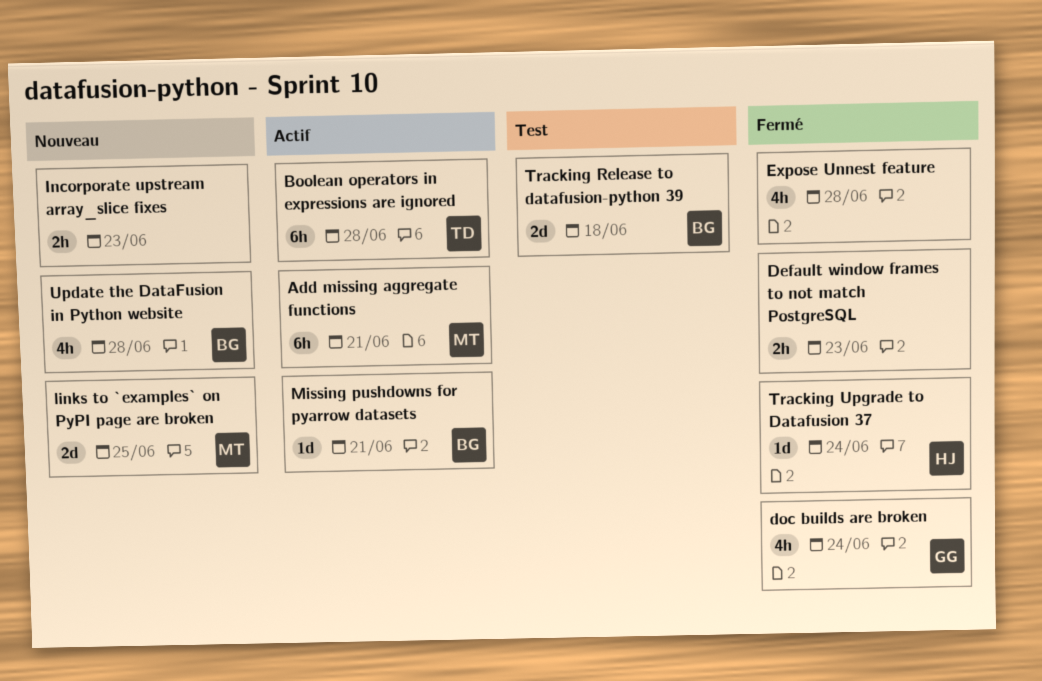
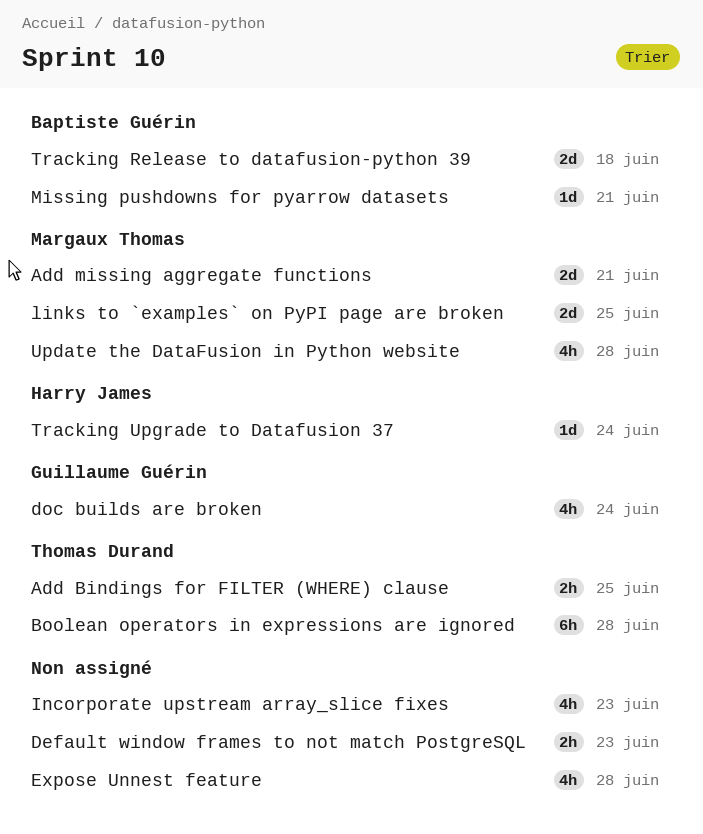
Add Bindings for FILTER (WHERE) clause: none -> present
Add missing aggregate functions, estimate: 6h -> 2d
Incorporate upstream array_slice fixes, estimate: 2h -> 4h
Update the DataFusion in Python website, owner: Baptiste Guérin -> Margaux Thomas

